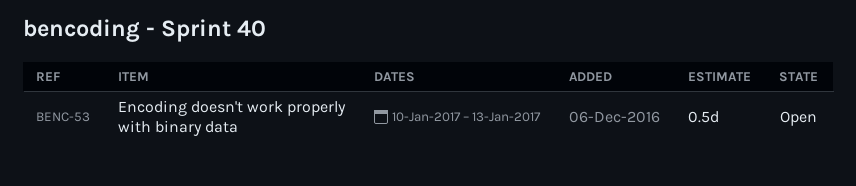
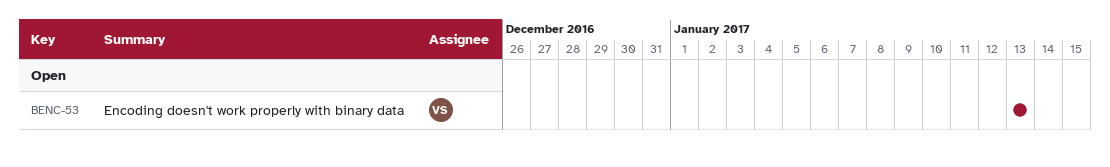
BENC-53, start: Jan 10 -> Jan 13

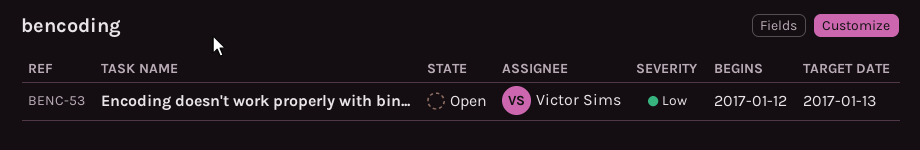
BENC-53, start: Jan 13 -> Jan 12

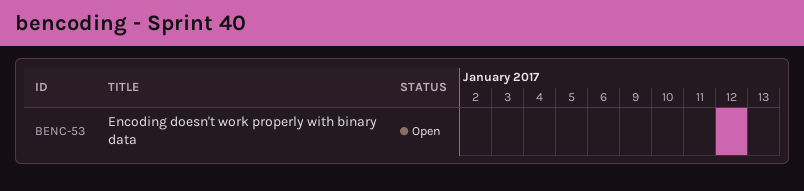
BENC-53, due: Jan 13 -> Jan 12

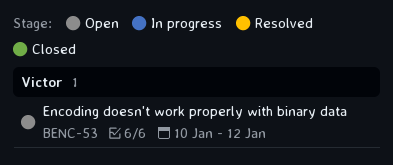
BENC-53, start: Jan 12 -> Jan 10

